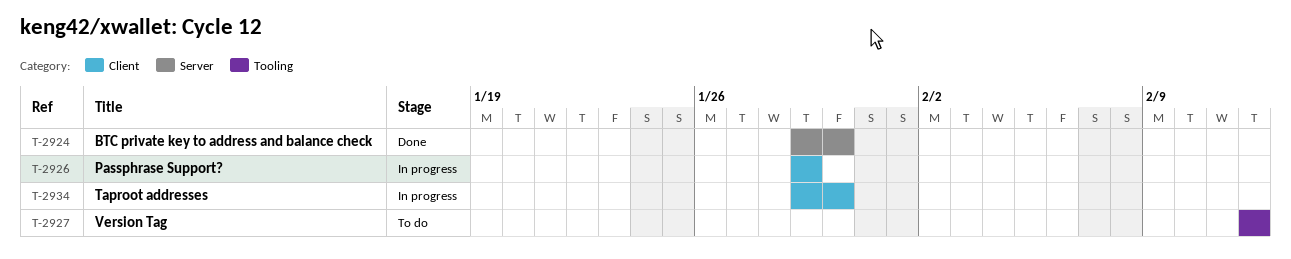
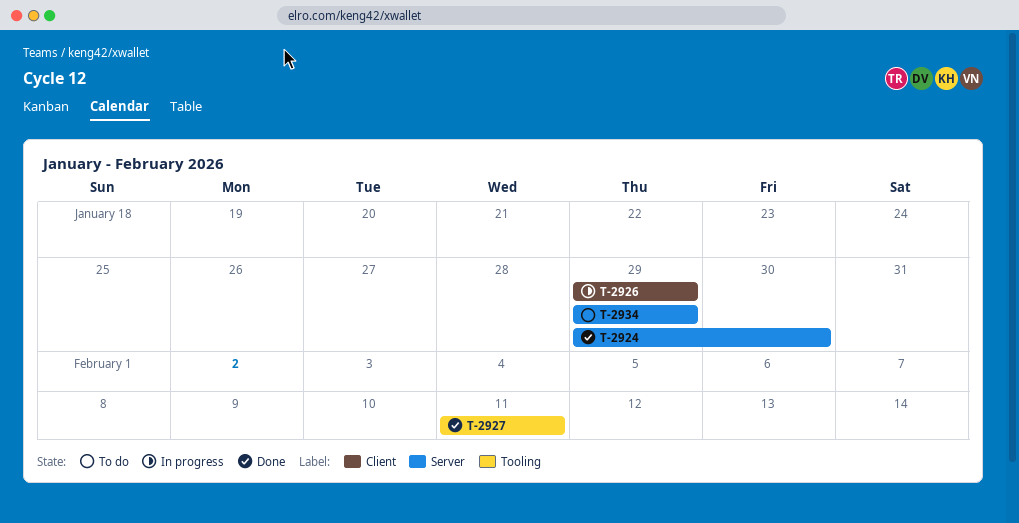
T-2927, status: To do -> Done
T-2927, start: Feb 12 -> Feb 11
T-2927, due: Feb 12 -> Feb 11
T-2934, status: In progress -> To do
T-2934, label: Client -> Server
T-2934, due: Jan 30 -> Jan 29

